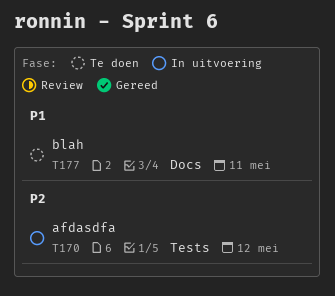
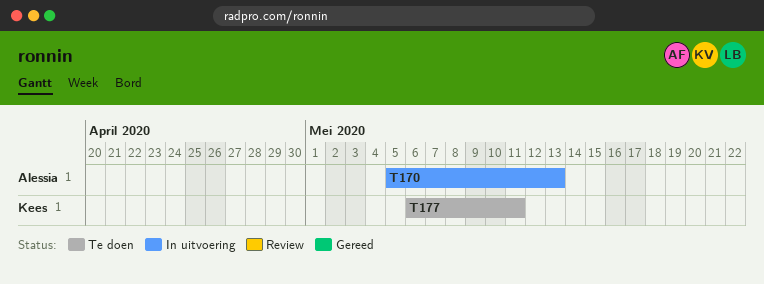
T170, due: May 12 -> May 13

